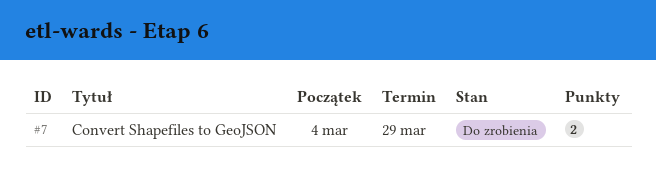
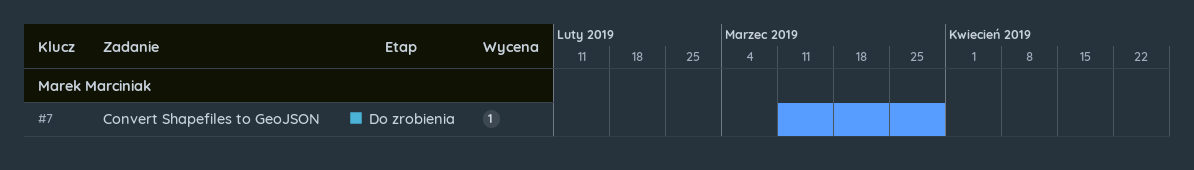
#7, estimate: 2 -> 1
#7, start: Mar 4 -> Mar 11

